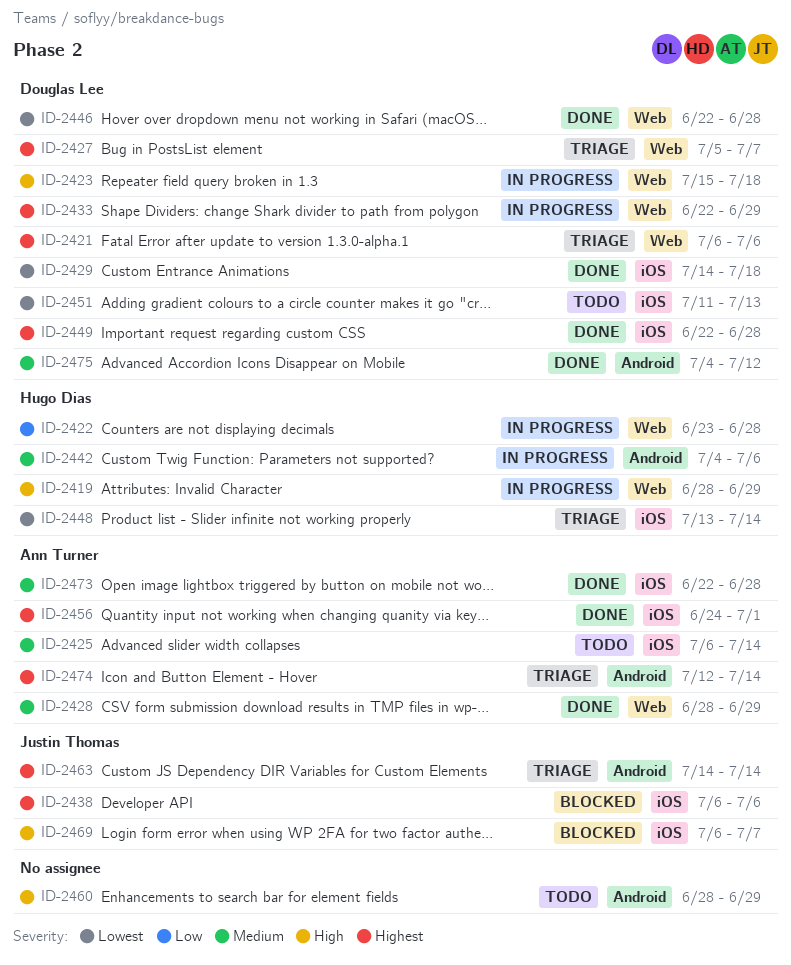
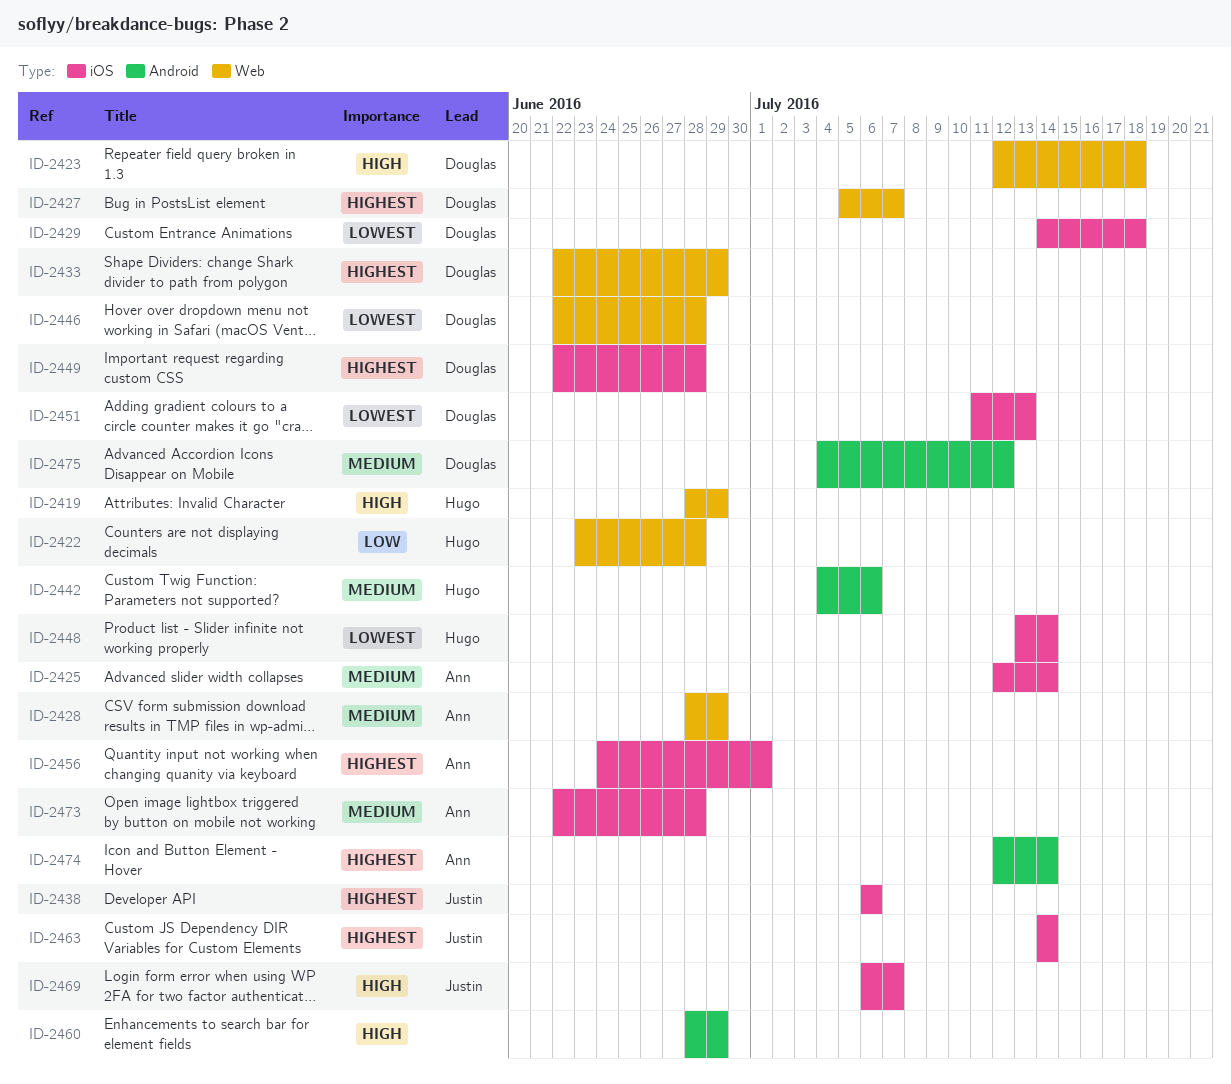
ID-2421: present -> none
ID-2423, start: Jul 15 -> Jul 12
ID-2425, start: Jul 6 -> Jul 12
ID-2463, label: Android -> iOS

